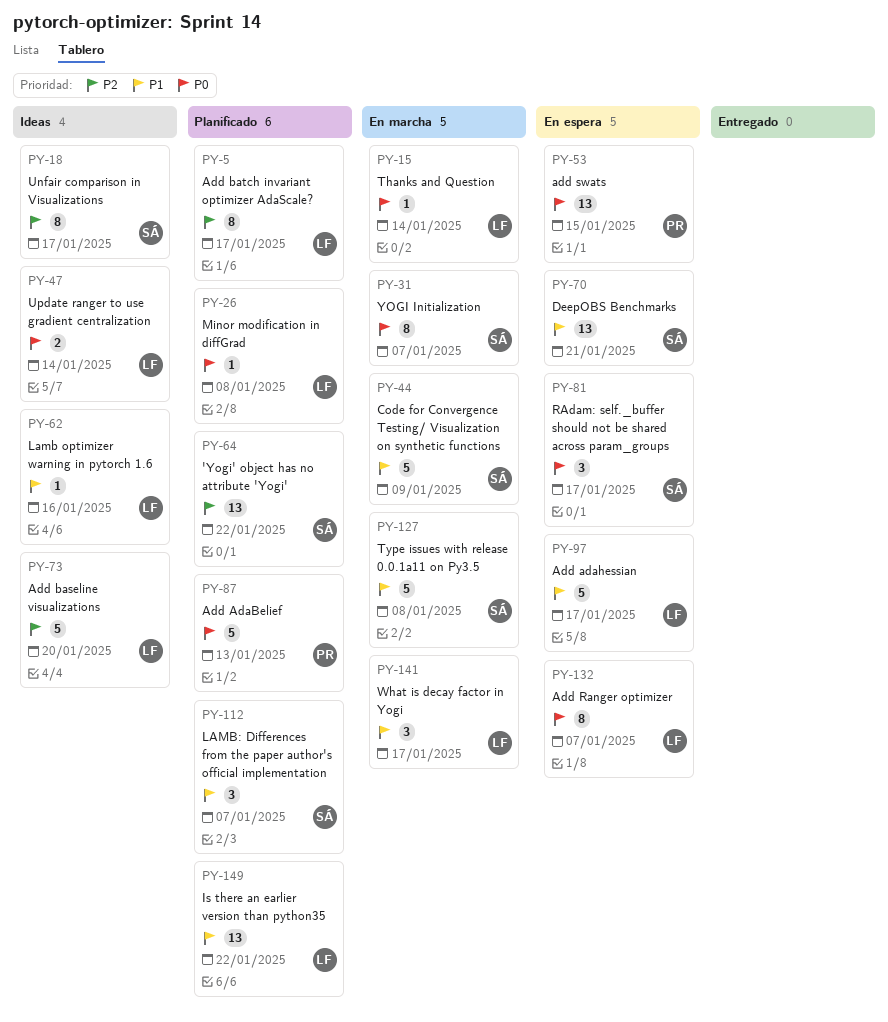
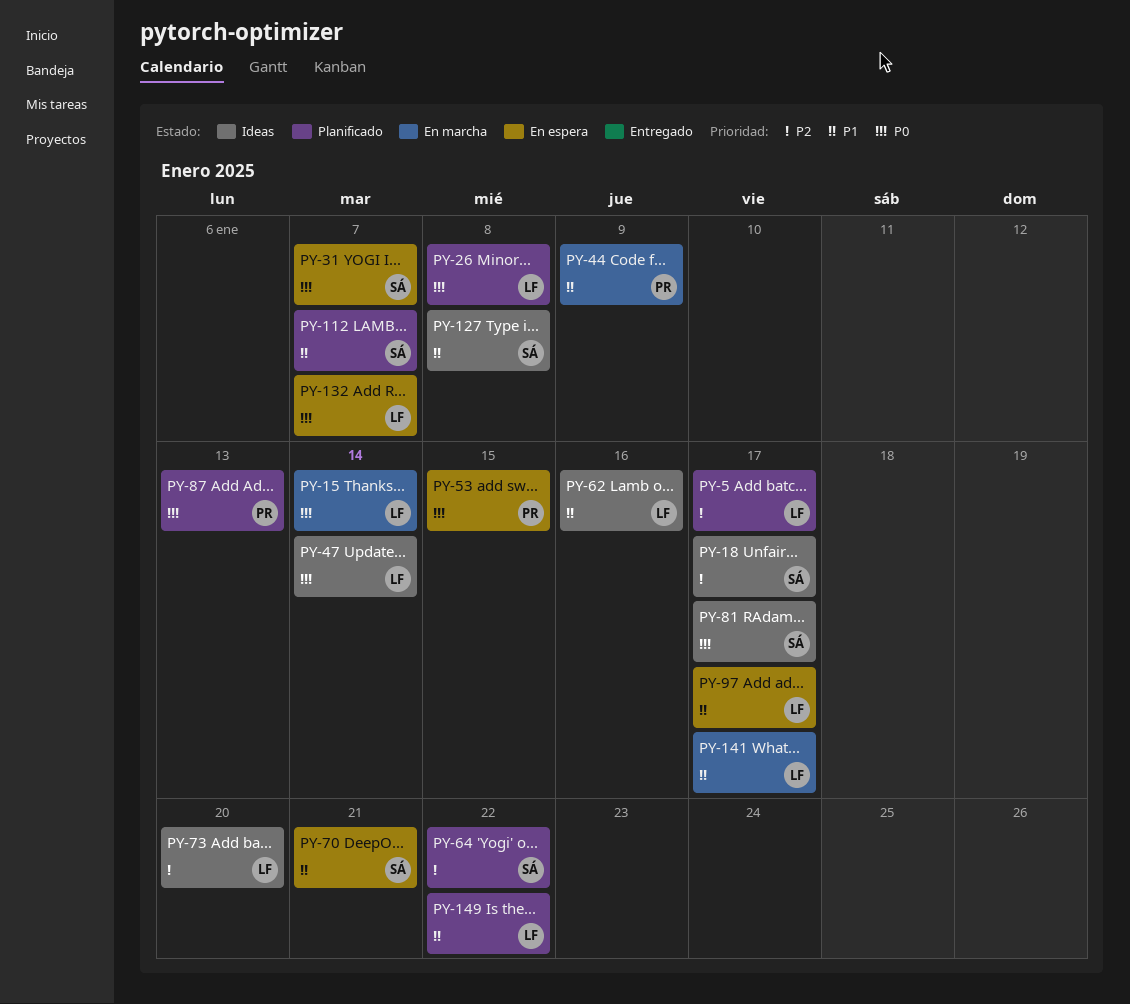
PY-31, status: En marcha -> En espera
PY-44, owner: SÁ -> PR
PY-81, status: En espera -> Ideas
PY-127, status: En marcha -> Ideas

